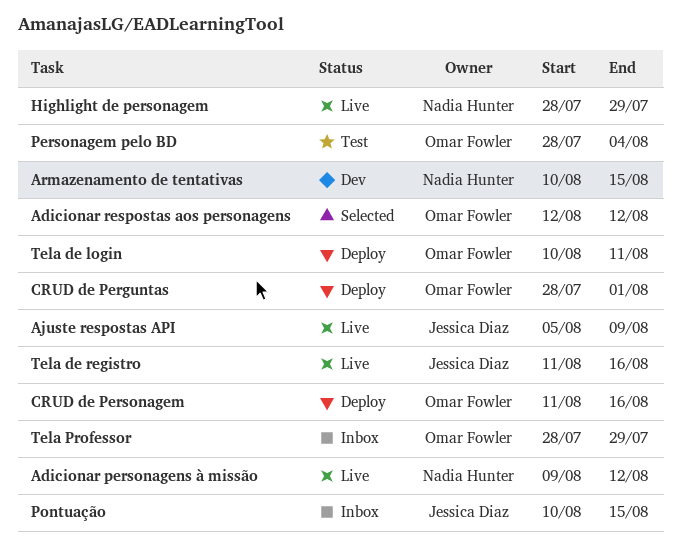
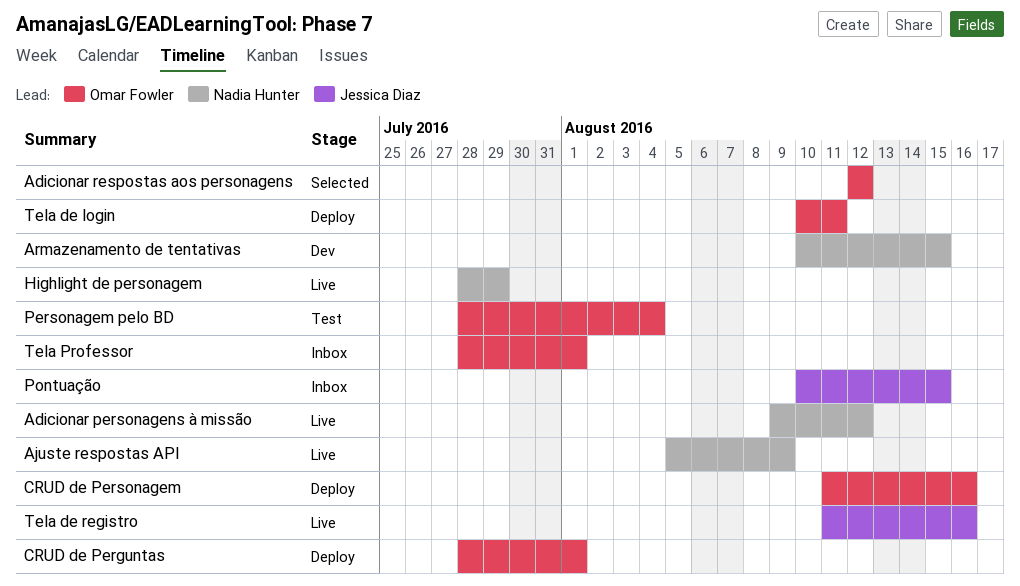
Ajuste respostas API, owner: Jessica Diaz -> Nadia Hunter
Tela Professor, due: Jul 29 -> Aug 1

